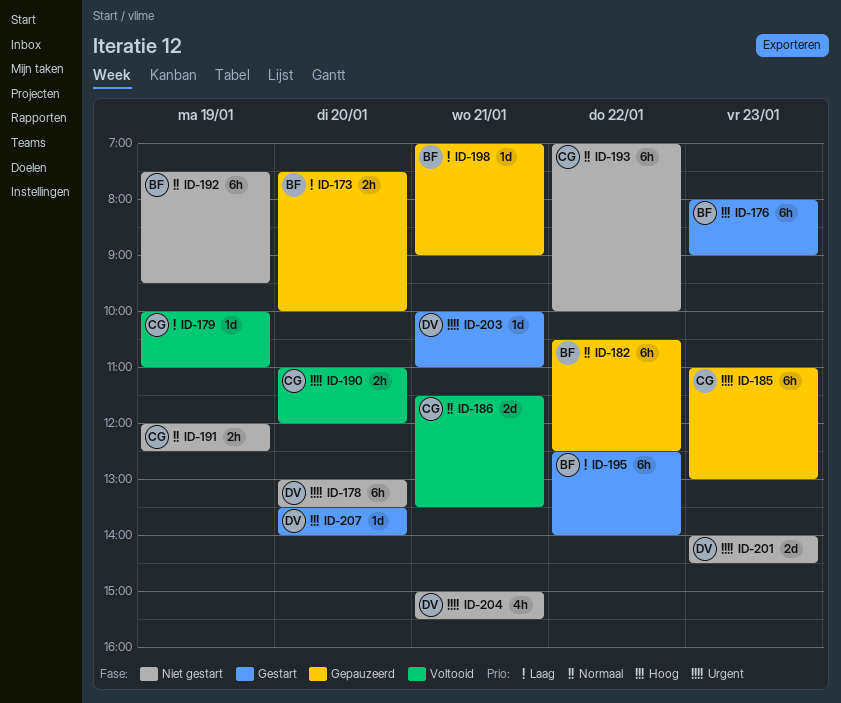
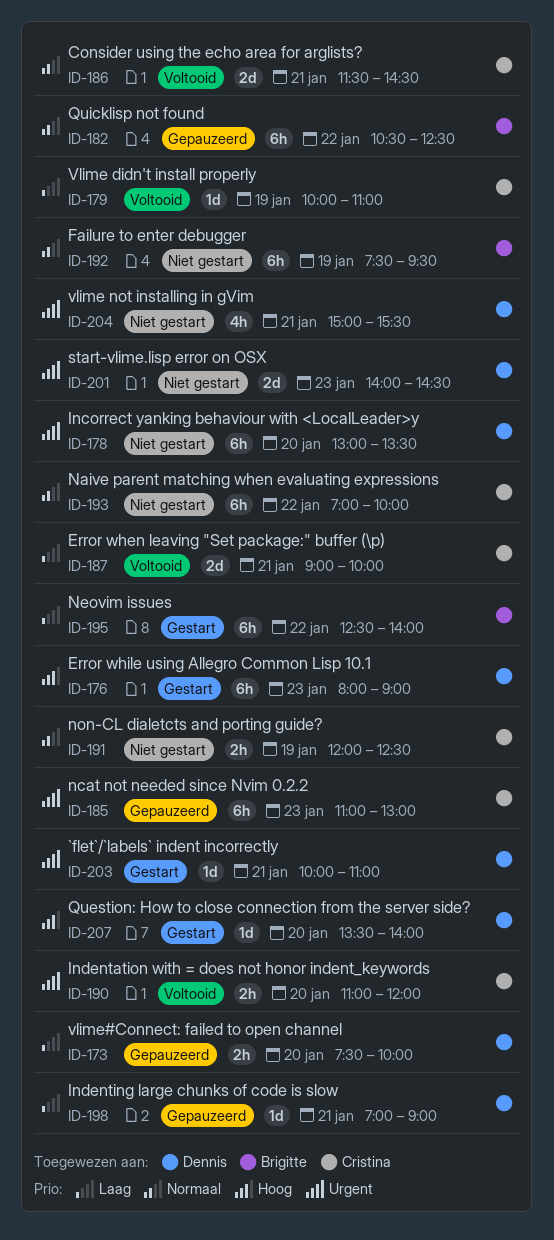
ID-173, owner: Brigitte -> Dennis
ID-176, owner: Brigitte -> Dennis
ID-186, ends: 13:30 -> 14:30
ID-187: none -> present
ID-198, owner: Brigitte -> Dennis

